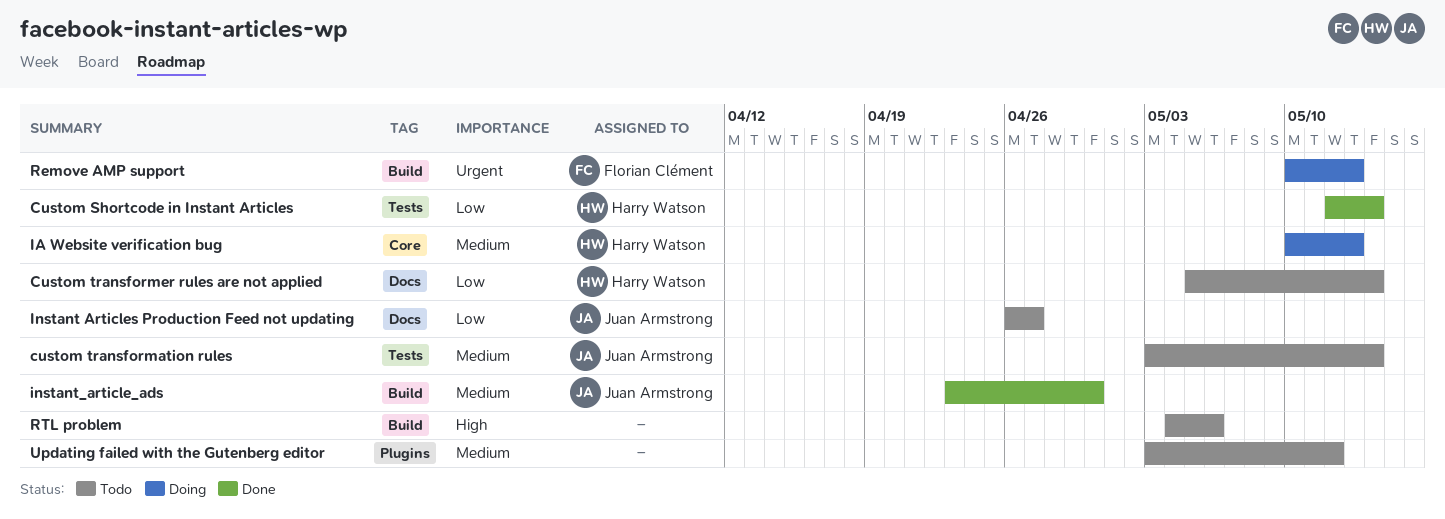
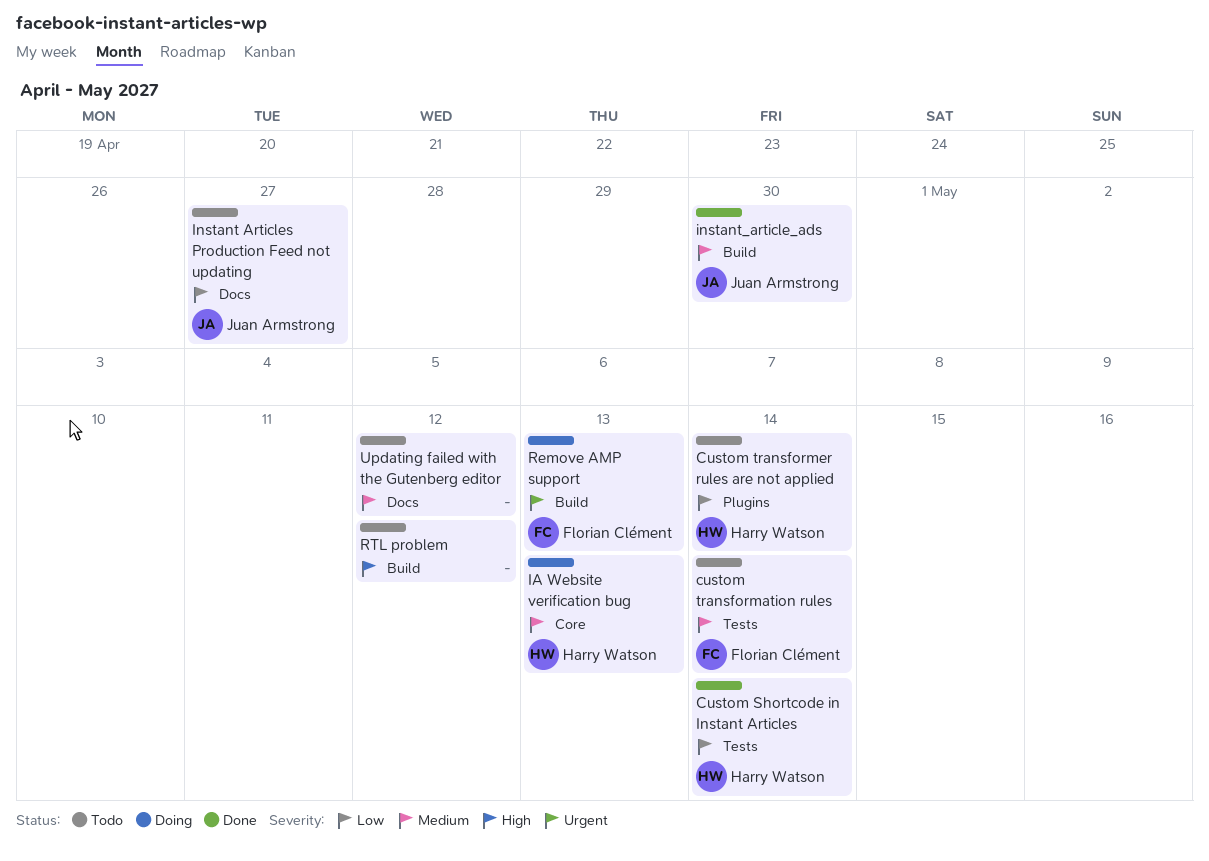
custom transformation rules, owner: Juan Armstrong -> Florian Clément
Custom transformer rules are not applied, label: Docs -> Plugins
RTL problem, due: May 6 -> May 12
Updating failed with the Gutenberg editor, label: Plugins -> Docs

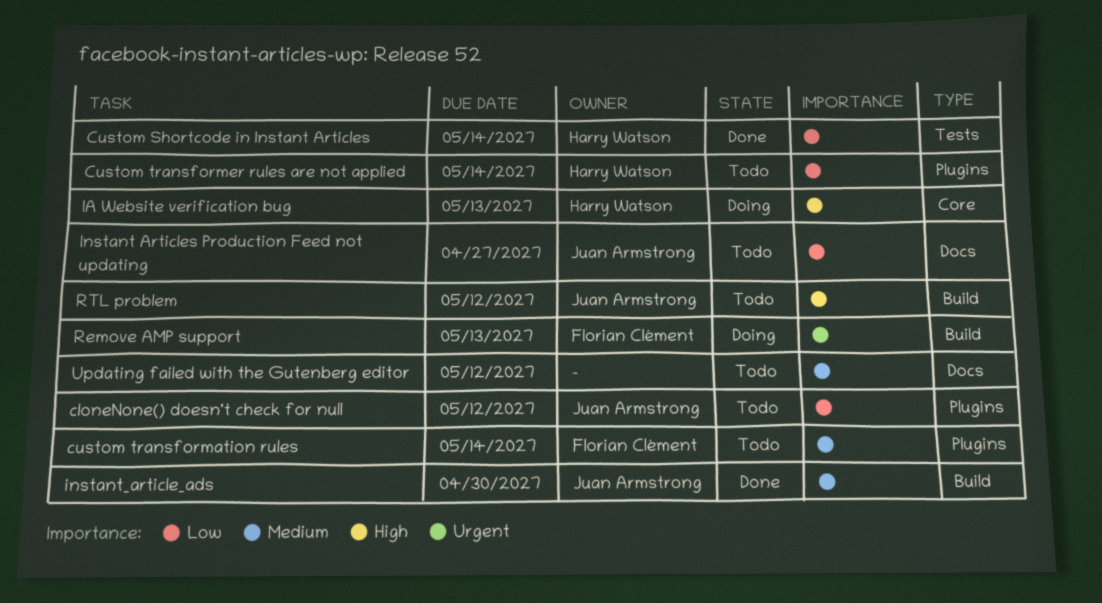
cloneNone() doesn't check for null: none -> present
custom transformation rules, label: Tests -> Plugins
IA Website verification bug, priority: Medium -> High
RTL problem, owner: none -> Juan Armstrong

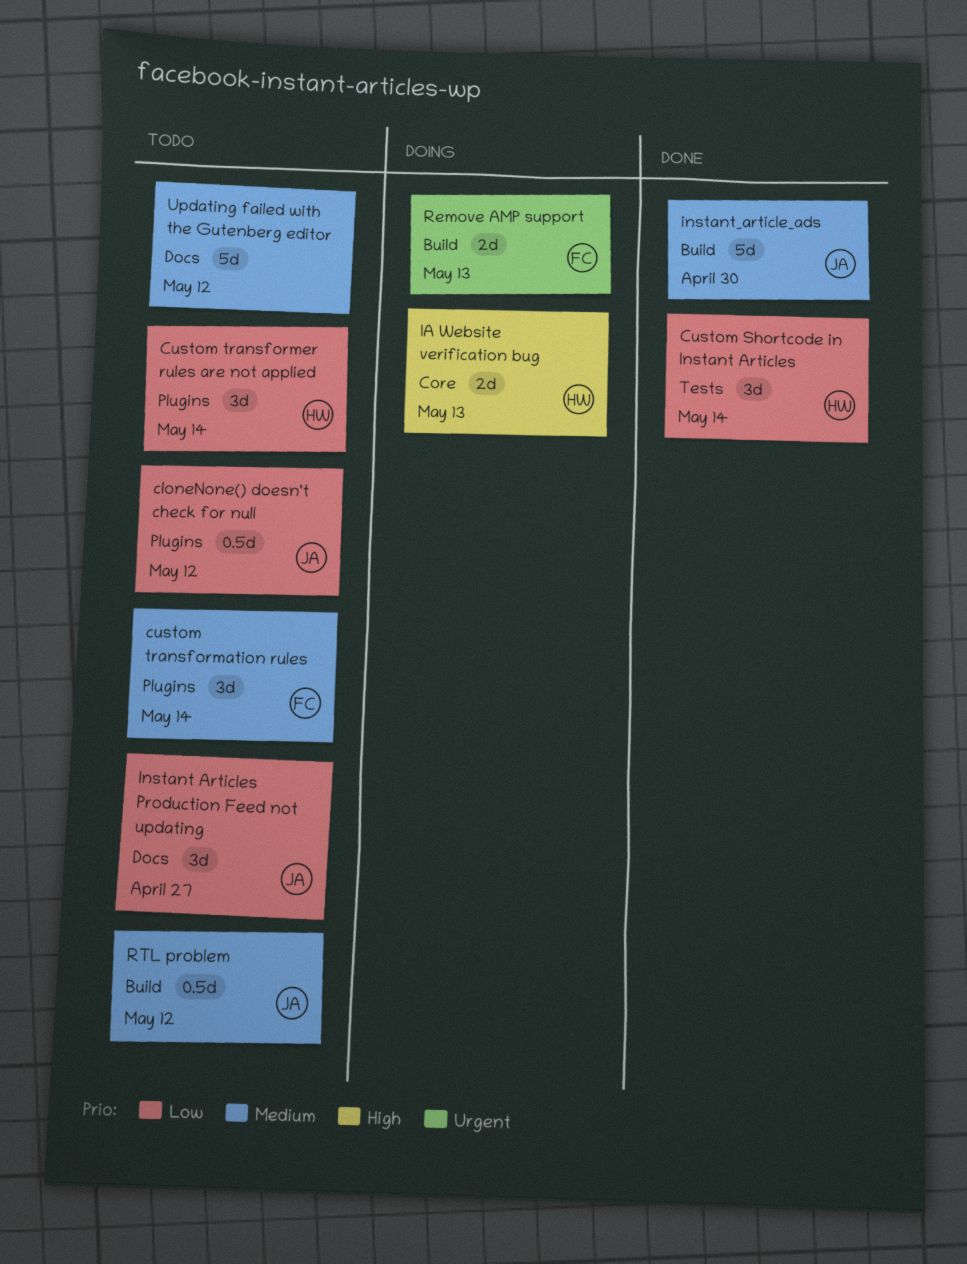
RTL problem, priority: High -> Medium

